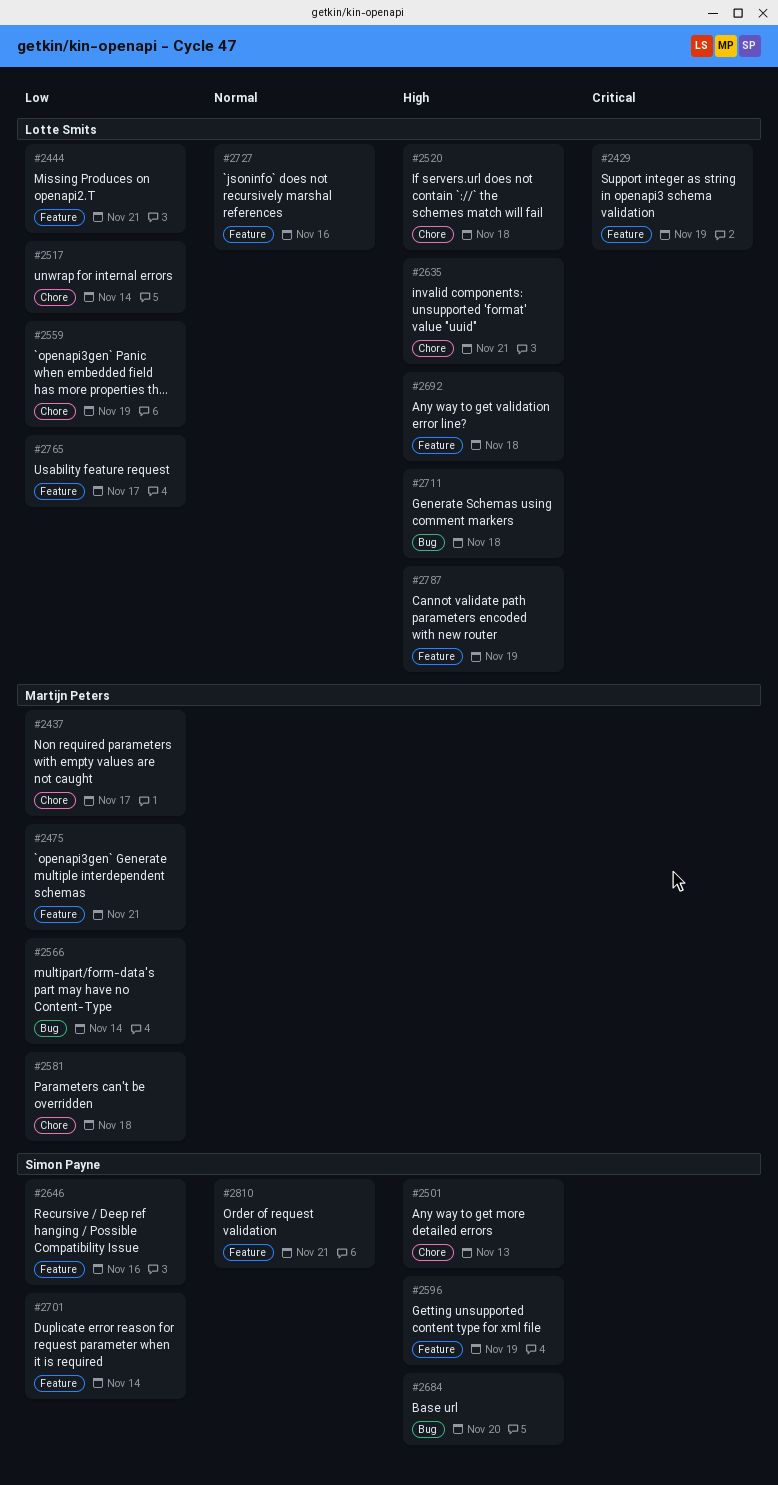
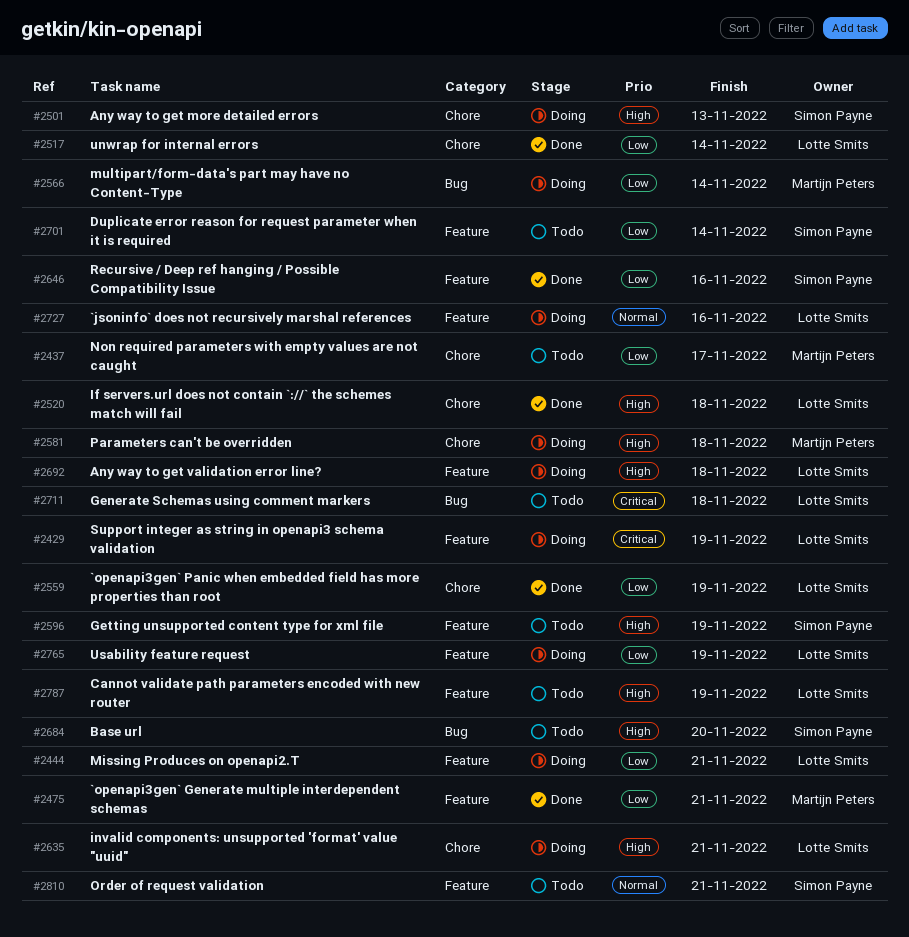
#2581, priority: Low -> High
#2711, priority: High -> Critical
#2765, due: Nov 17 -> Nov 19

